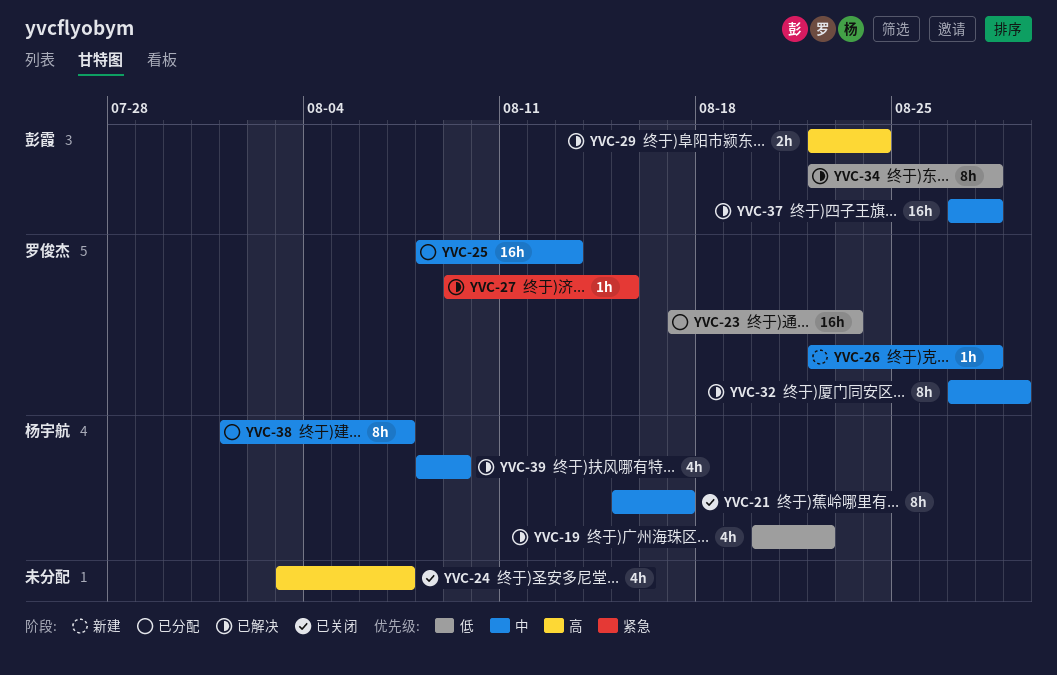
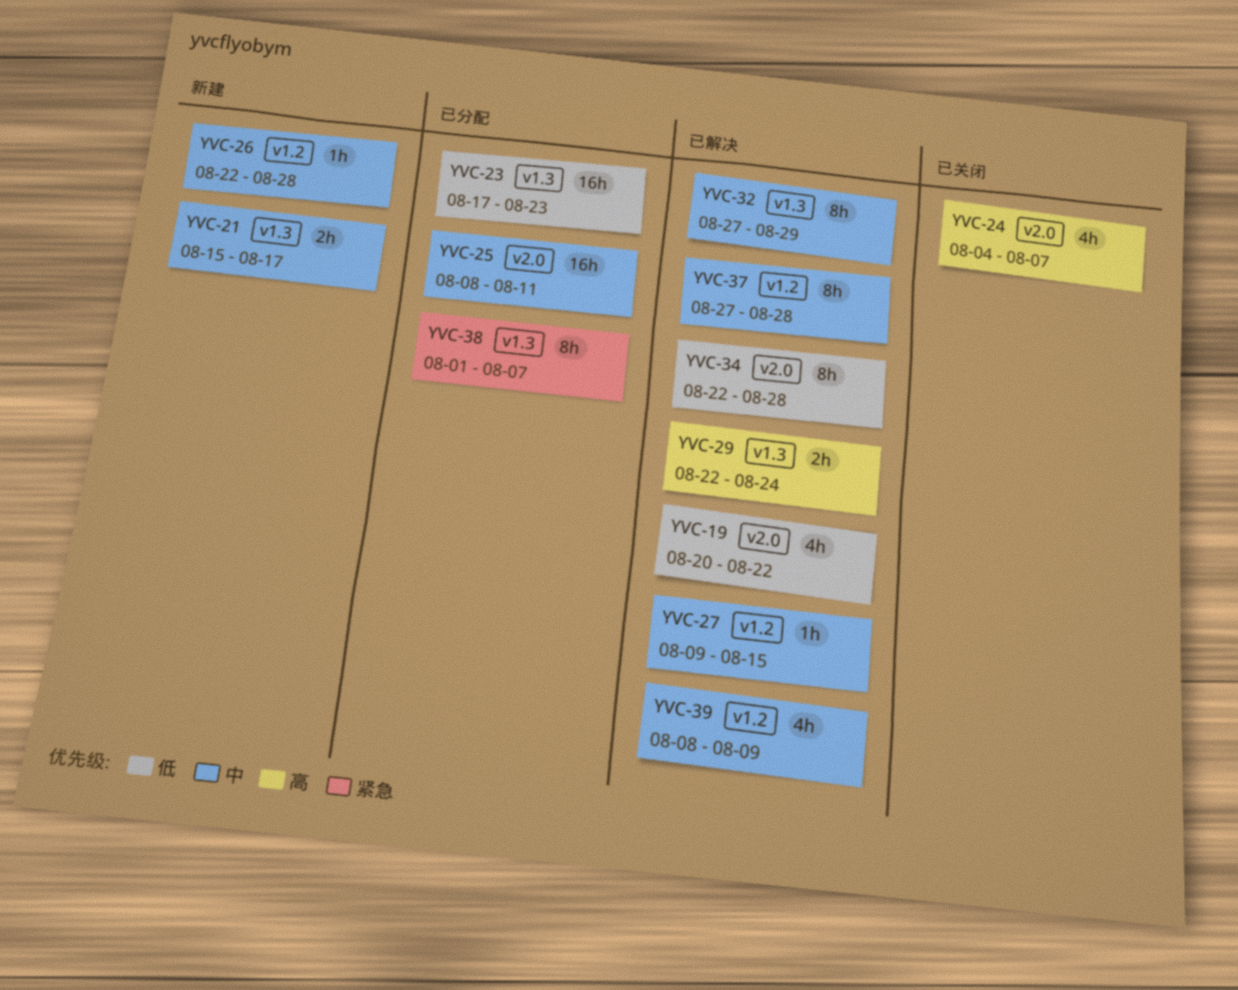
YVC-21, status: 已关闭 -> 新建
YVC-21, estimate: 8h -> 2h
YVC-24, start: Aug 3 -> Aug 4
YVC-25, due: Aug 13 -> Aug 11
YVC-27, priority: 紧急 -> 中
YVC-37, estimate: 16h -> 8h
YVC-38, priority: 中 -> 紧急

